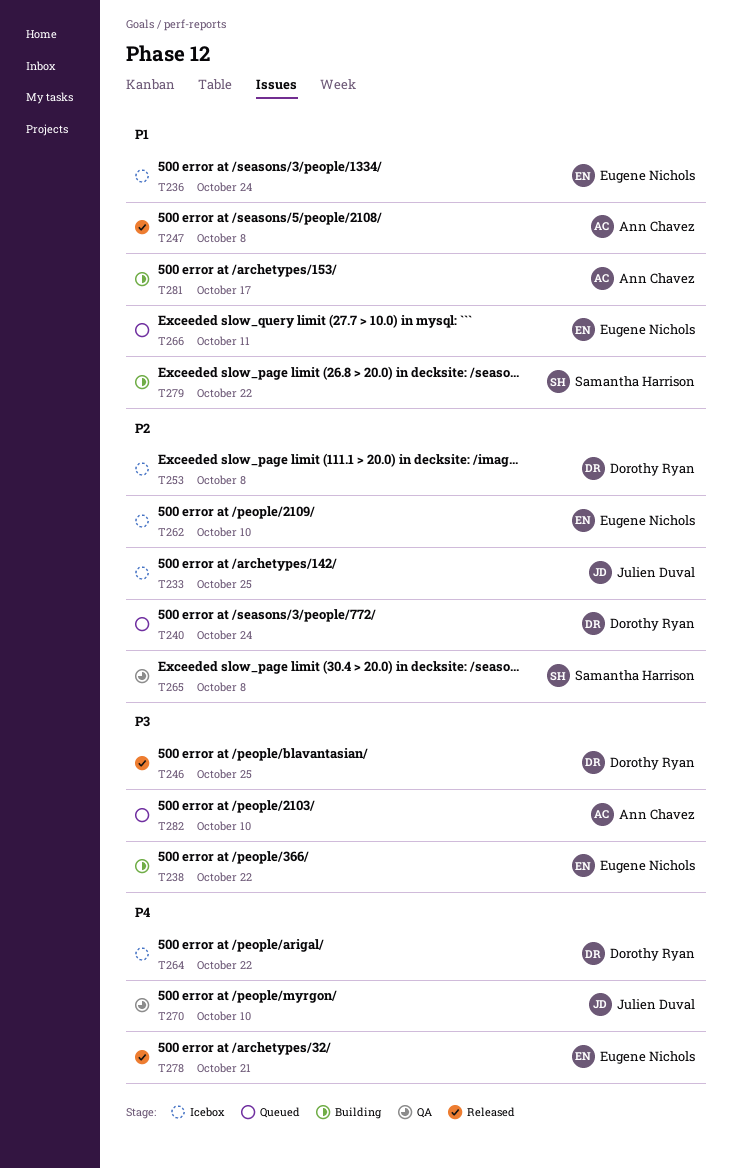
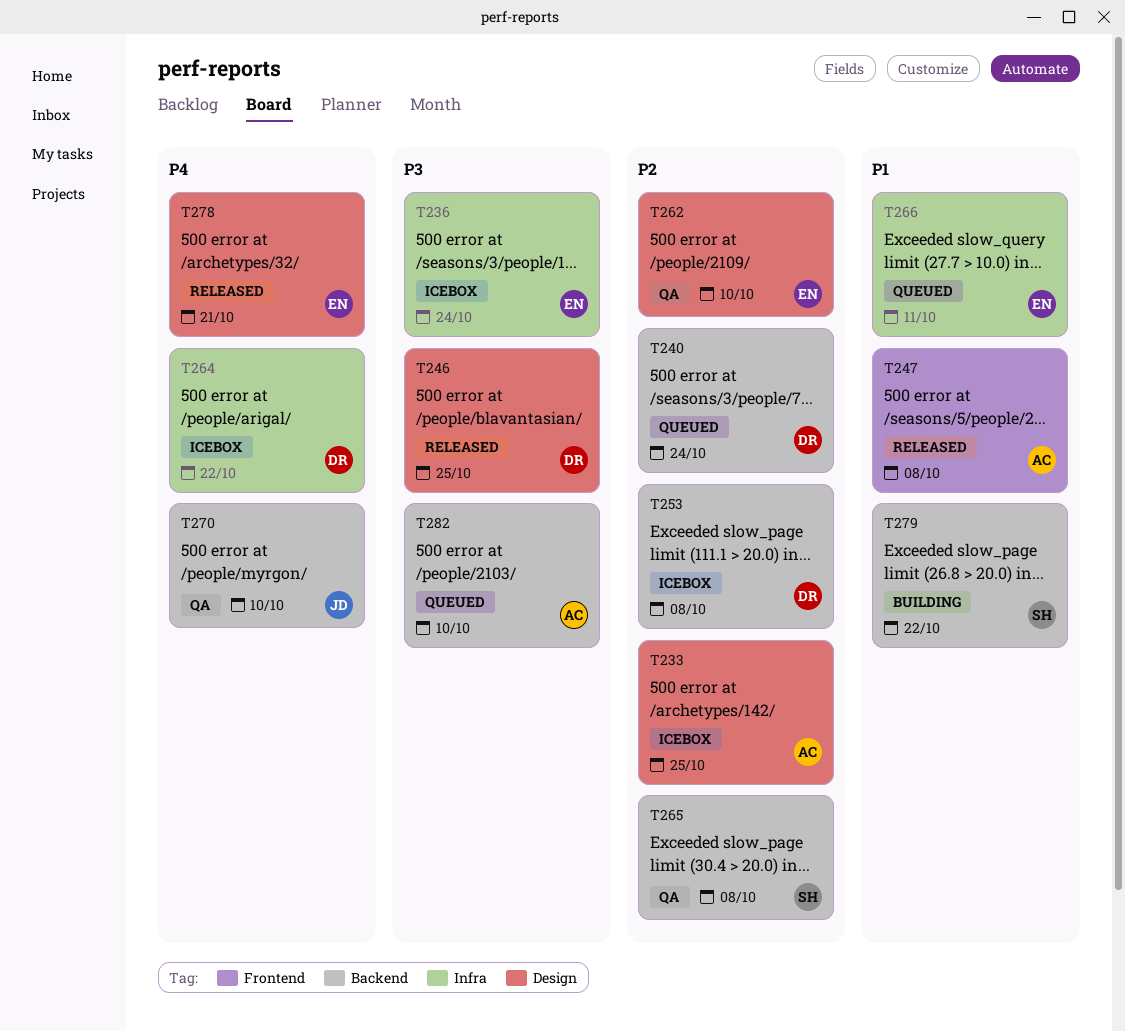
T233, owner: Julien Duval -> Ann Chavez
T236, priority: P1 -> P3
T238: present -> none
T262, status: Icebox -> QA
T281: present -> none

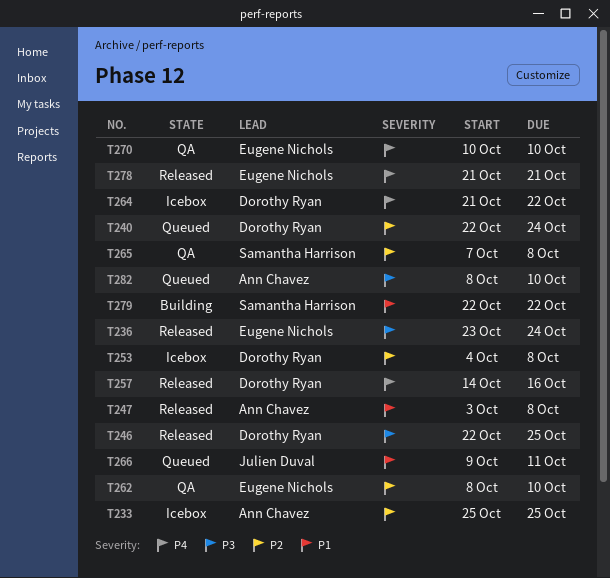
T236, status: Icebox -> Released
T257: none -> present
T266, owner: Eugene Nichols -> Julien Duval
T270, owner: Julien Duval -> Eugene Nichols

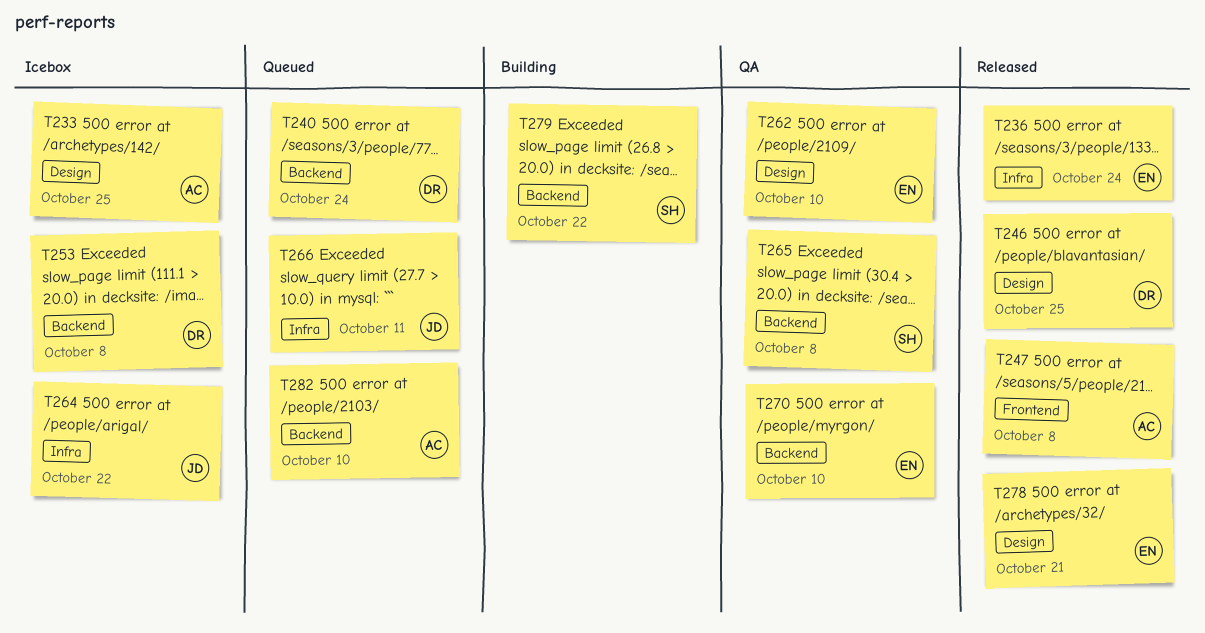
T257: present -> none
T264, owner: Dorothy Ryan -> Julien Duval

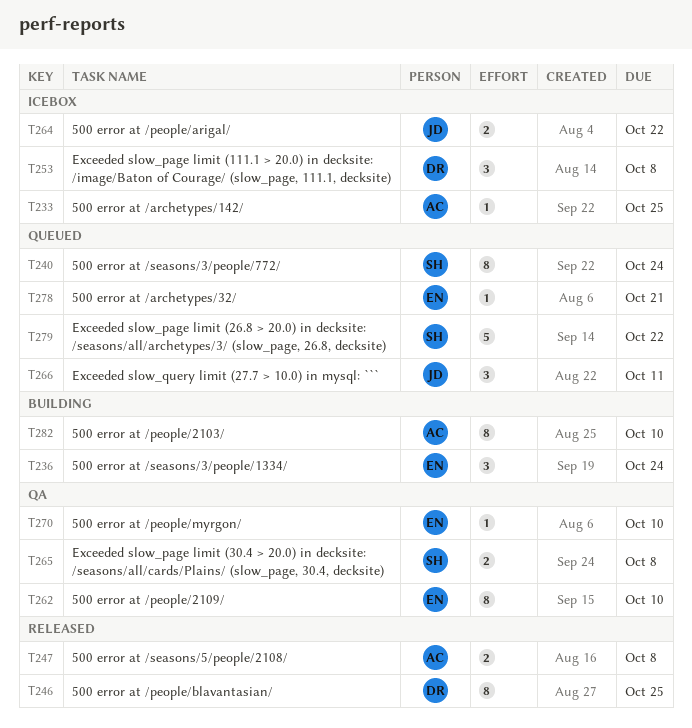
T236, status: Released -> Building
T240, owner: DR -> SH
T278, status: Released -> Queued
T279, status: Building -> Queued
T282, status: Queued -> Building

